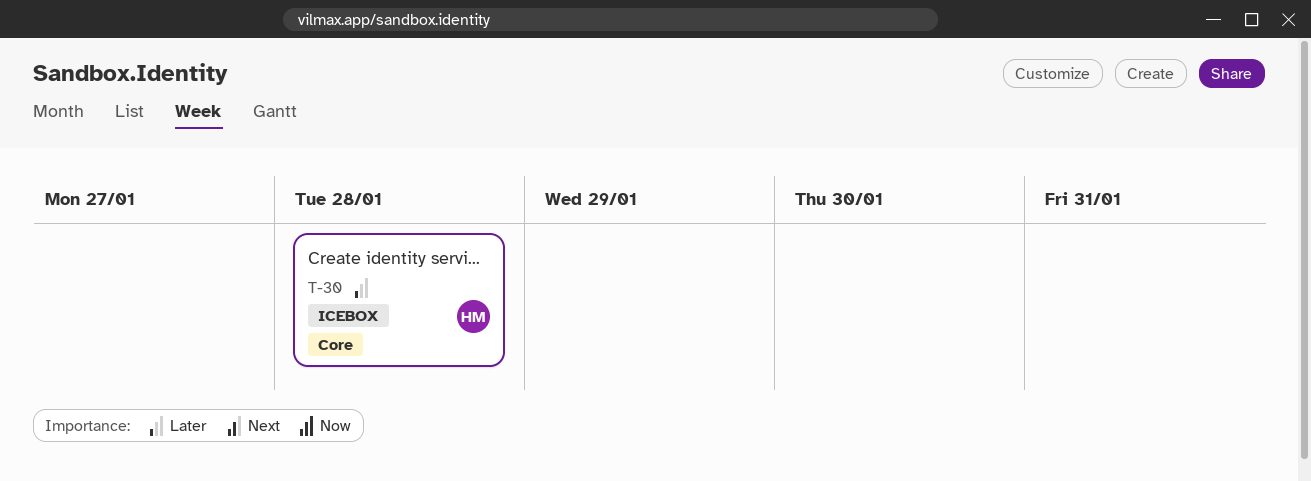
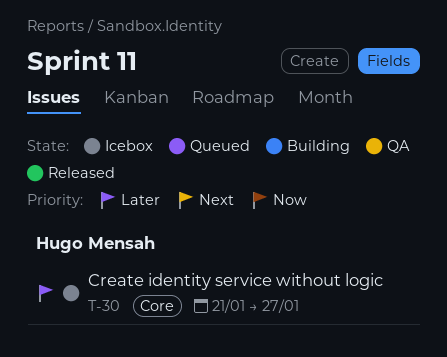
T-30, due: Jan 28 -> Jan 27

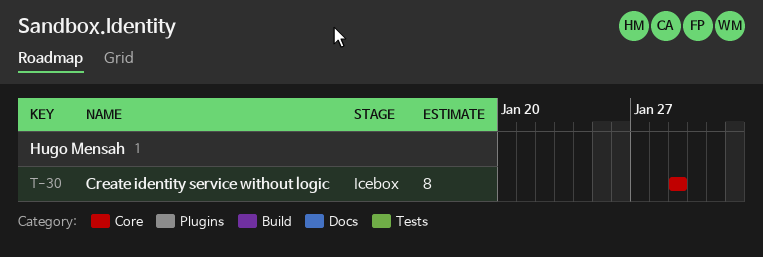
T-30, start: Jan 21 -> Jan 29
T-30, due: Jan 27 -> Jan 29

